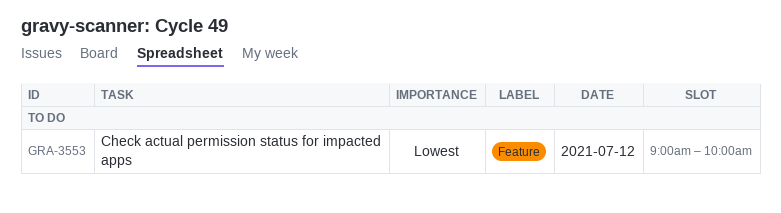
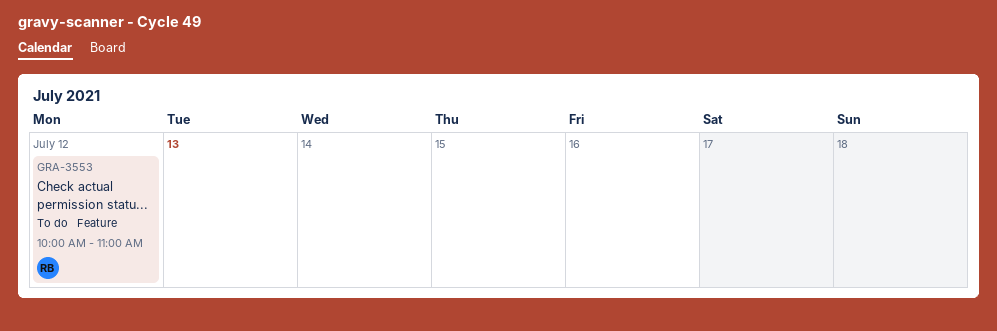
GRA-3553, begins: 09:00 -> 10:00
GRA-3553, ends: 10:00 -> 11:00

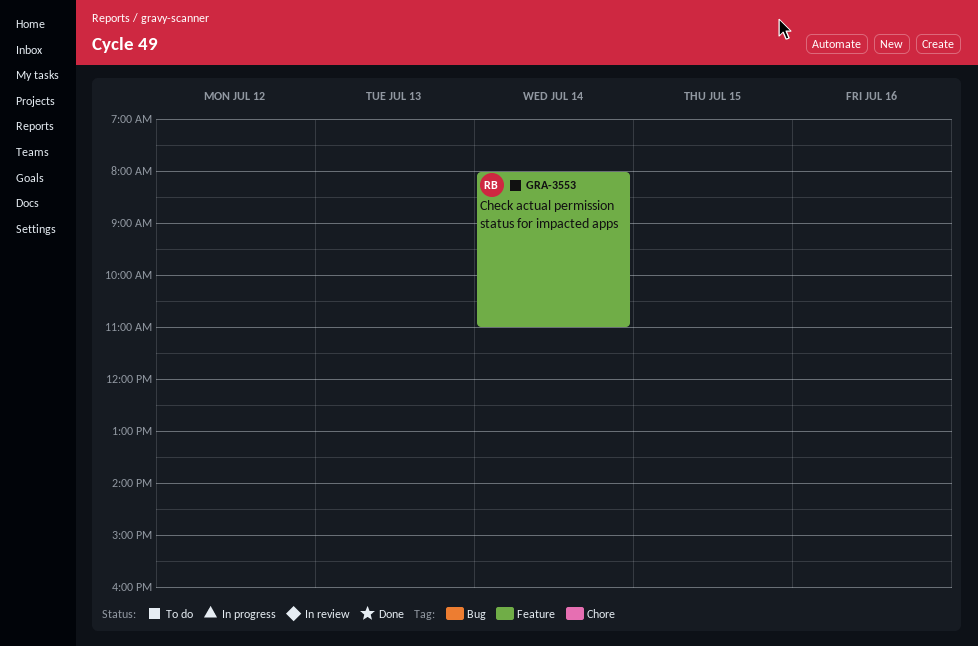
GRA-3553, day: Jul 12 -> Jul 14
GRA-3553, begins: 10:00 -> 08:00

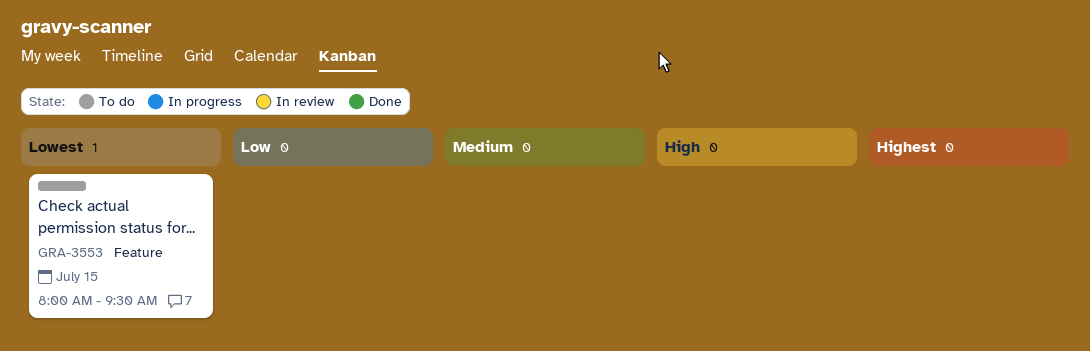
GRA-3553, day: Jul 14 -> Jul 15
GRA-3553, ends: 11:00 -> 09:30

